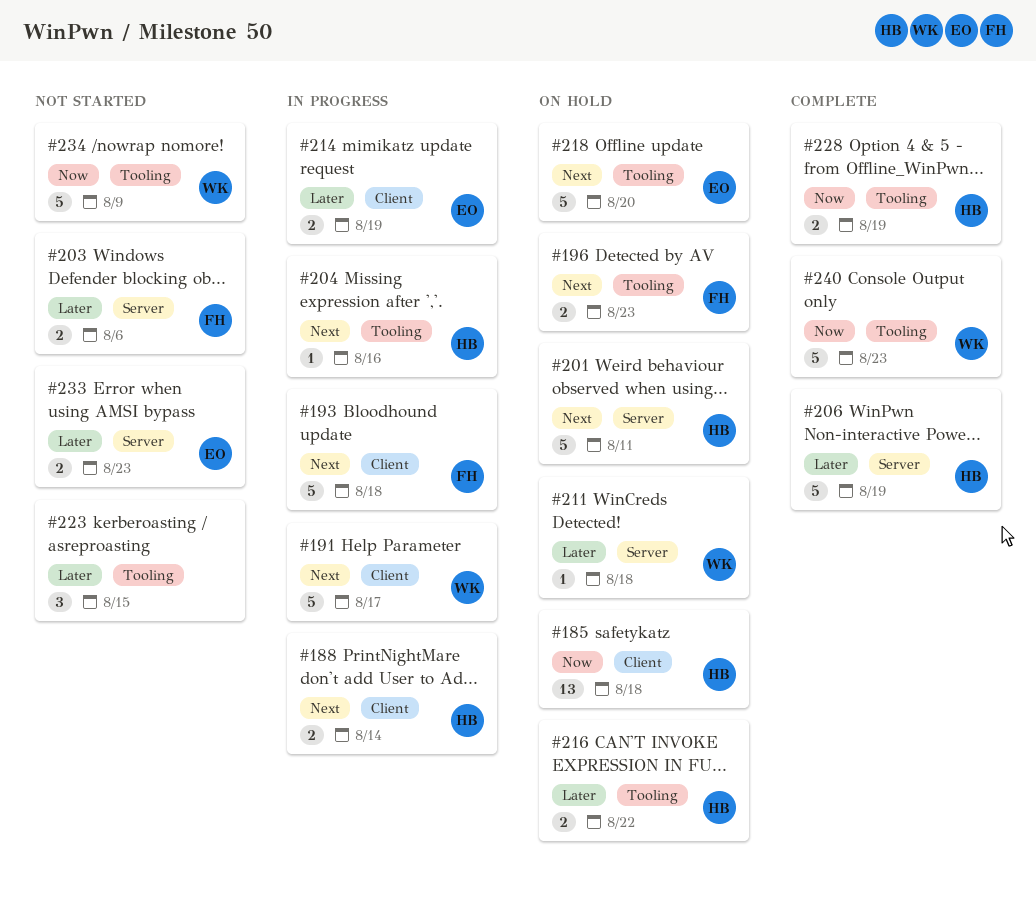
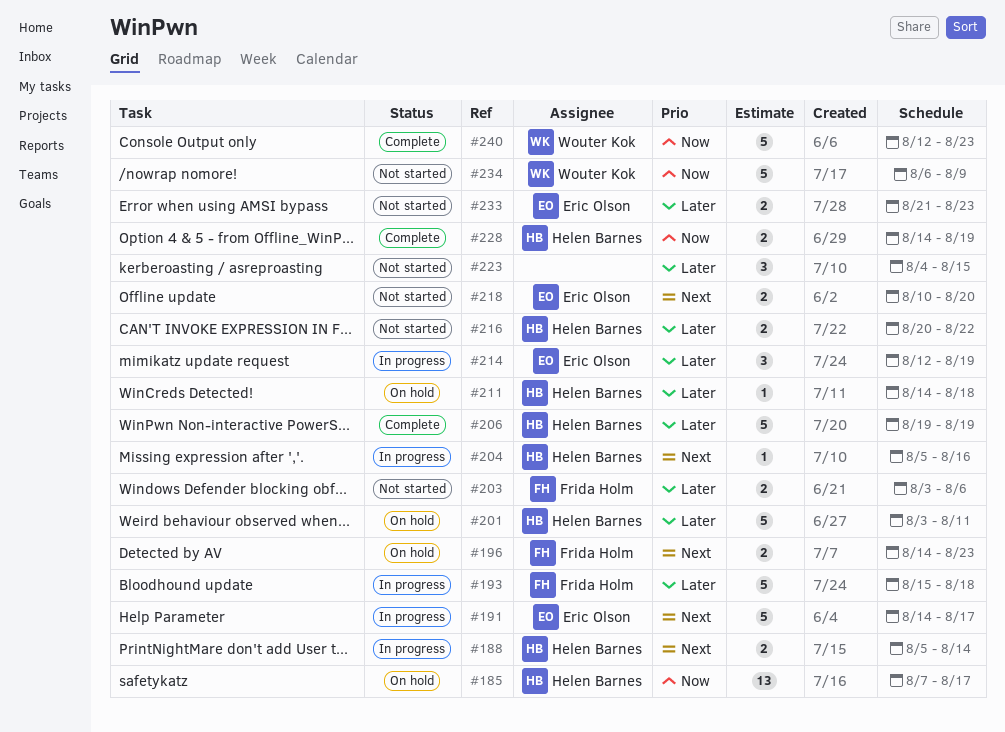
#185, due: Aug 18 -> Aug 17
#191, owner: Wouter Kok -> Eric Olson
#193, priority: Next -> Later
#201, priority: Next -> Later
#211, owner: Wouter Kok -> Helen Barnes
#214, estimate: 2 -> 3
#216, status: On hold -> Not started
#218, status: On hold -> Not started
#218, estimate: 5 -> 2

